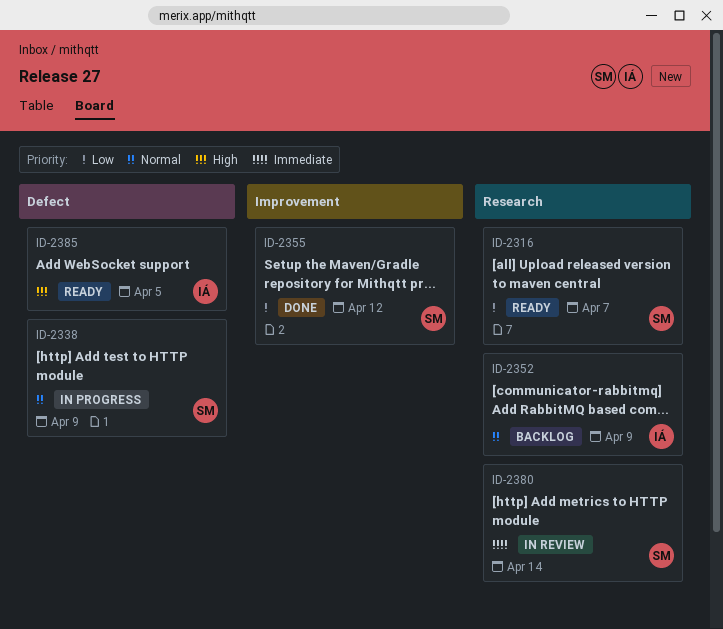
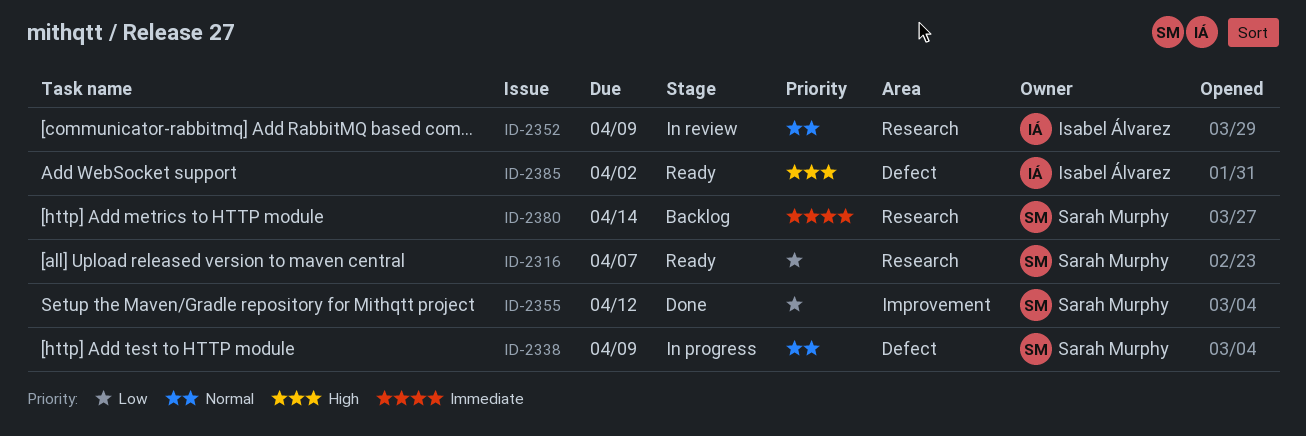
ID-2352, status: Backlog -> In review
ID-2380, status: In review -> Backlog
ID-2385, due: Apr 5 -> Apr 2

